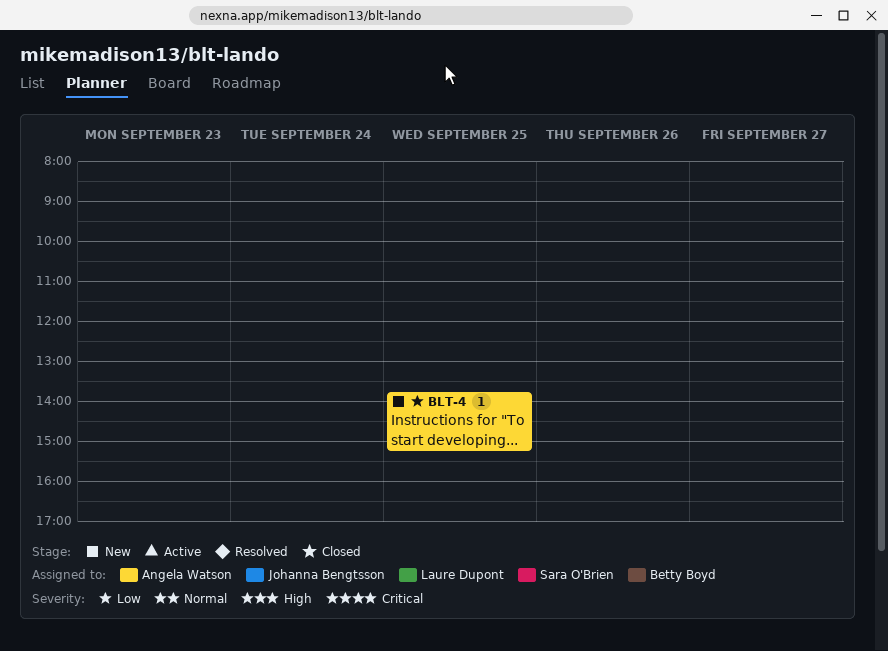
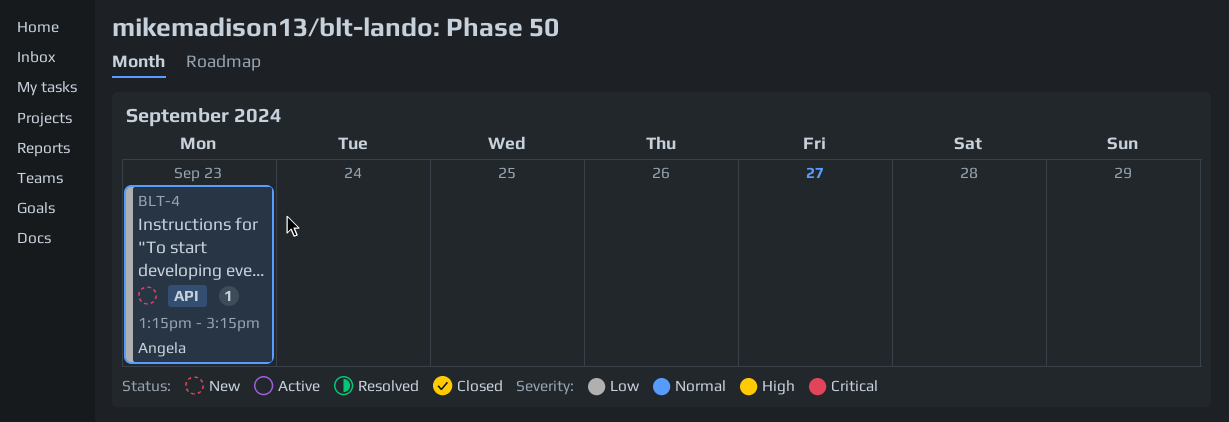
BLT-4, day: Sep 25 -> Sep 23
BLT-4, begins: 13:45 -> 13:15

